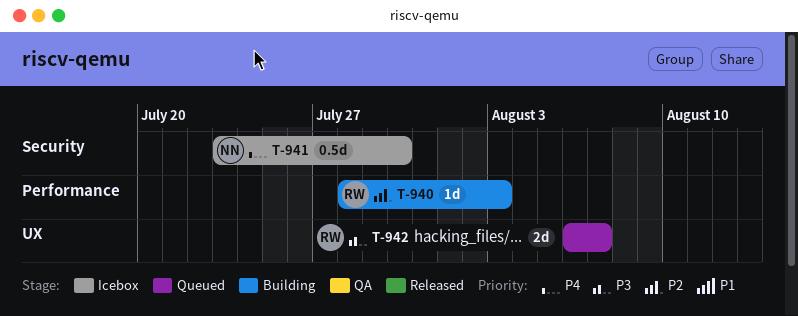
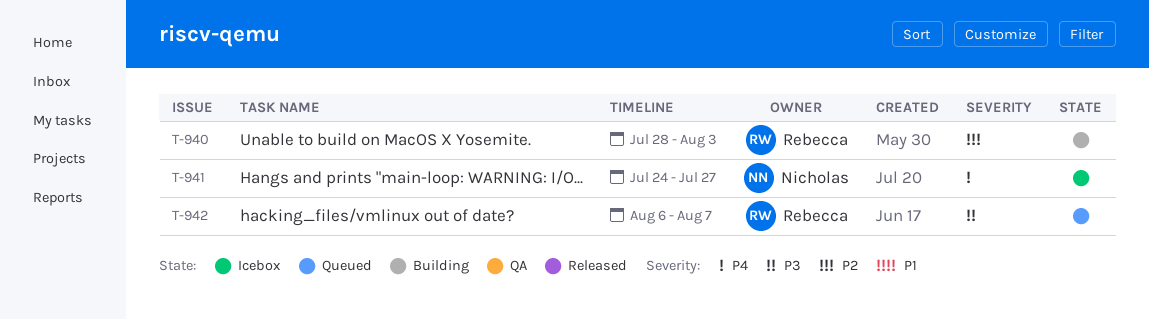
T-941, start: Jul 23 -> Jul 24
T-941, due: Jul 30 -> Jul 27

